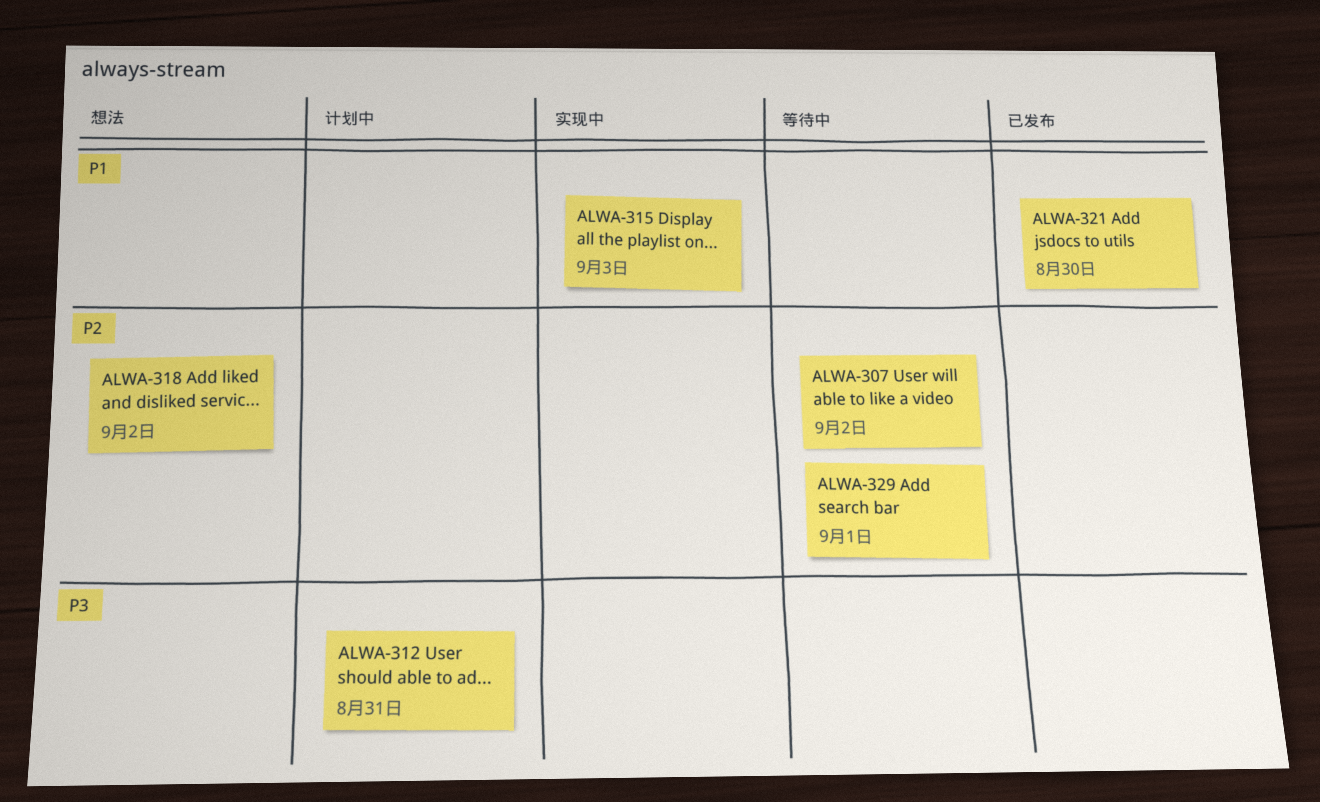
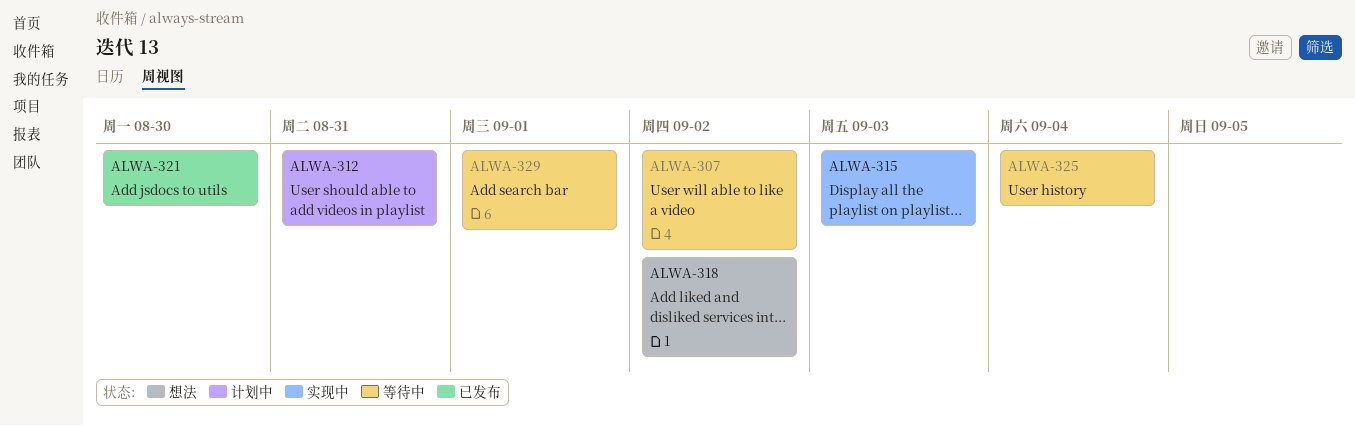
ALWA-325: none -> present

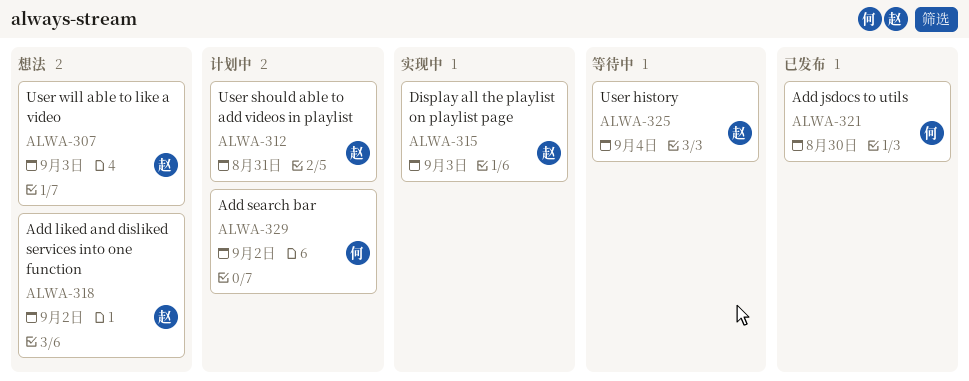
ALWA-307, status: 等待中 -> 想法
ALWA-307, due: Sep 2 -> Sep 3
ALWA-329, status: 等待中 -> 计划中
ALWA-329, due: Sep 1 -> Sep 2

